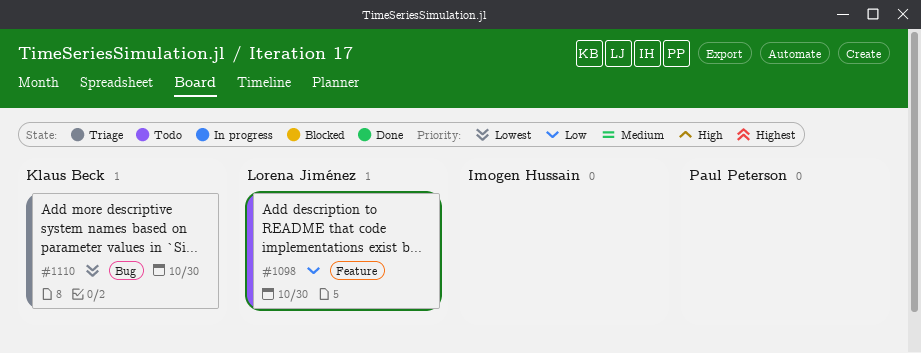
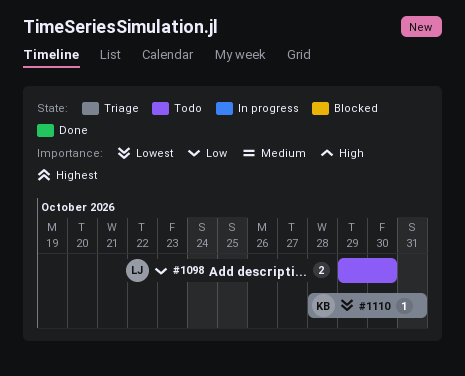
#1110, due: Oct 30 -> Oct 31

